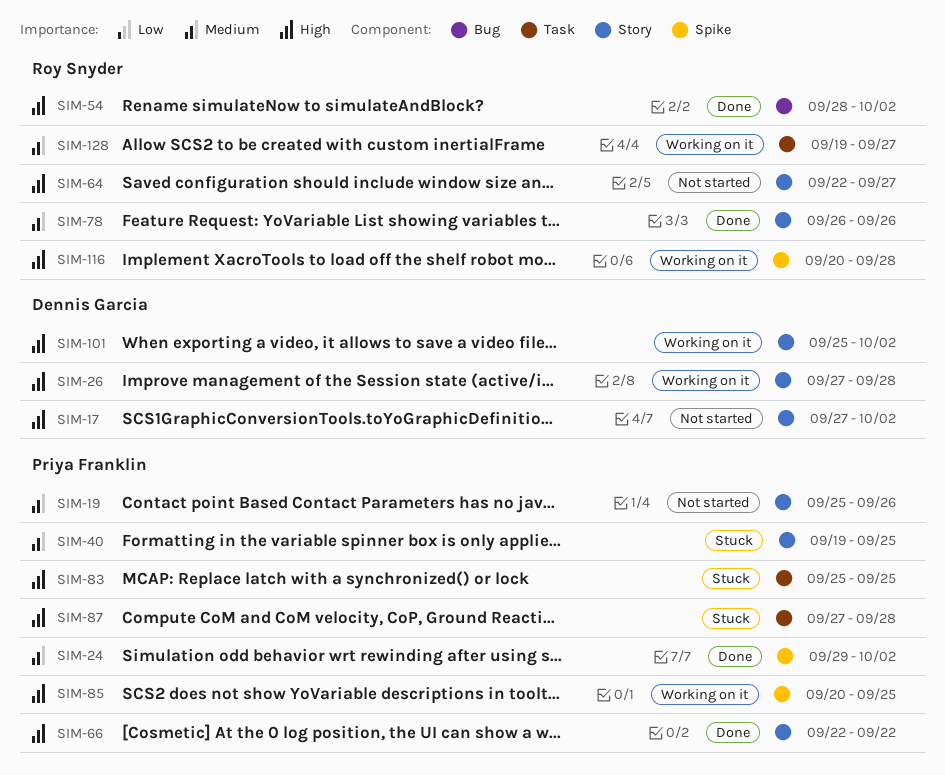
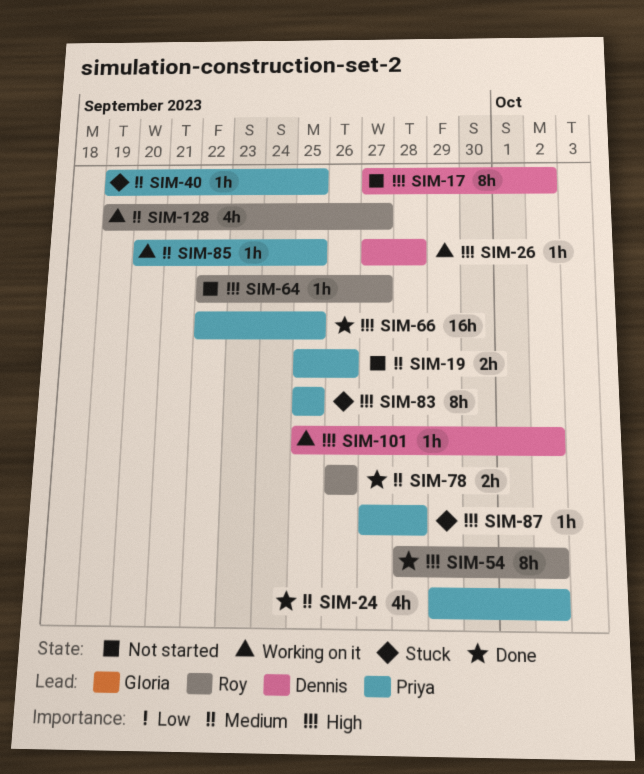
SIM-66, due: Sep 22 -> Sep 25
SIM-85, priority: High -> Medium
SIM-116: present -> none

